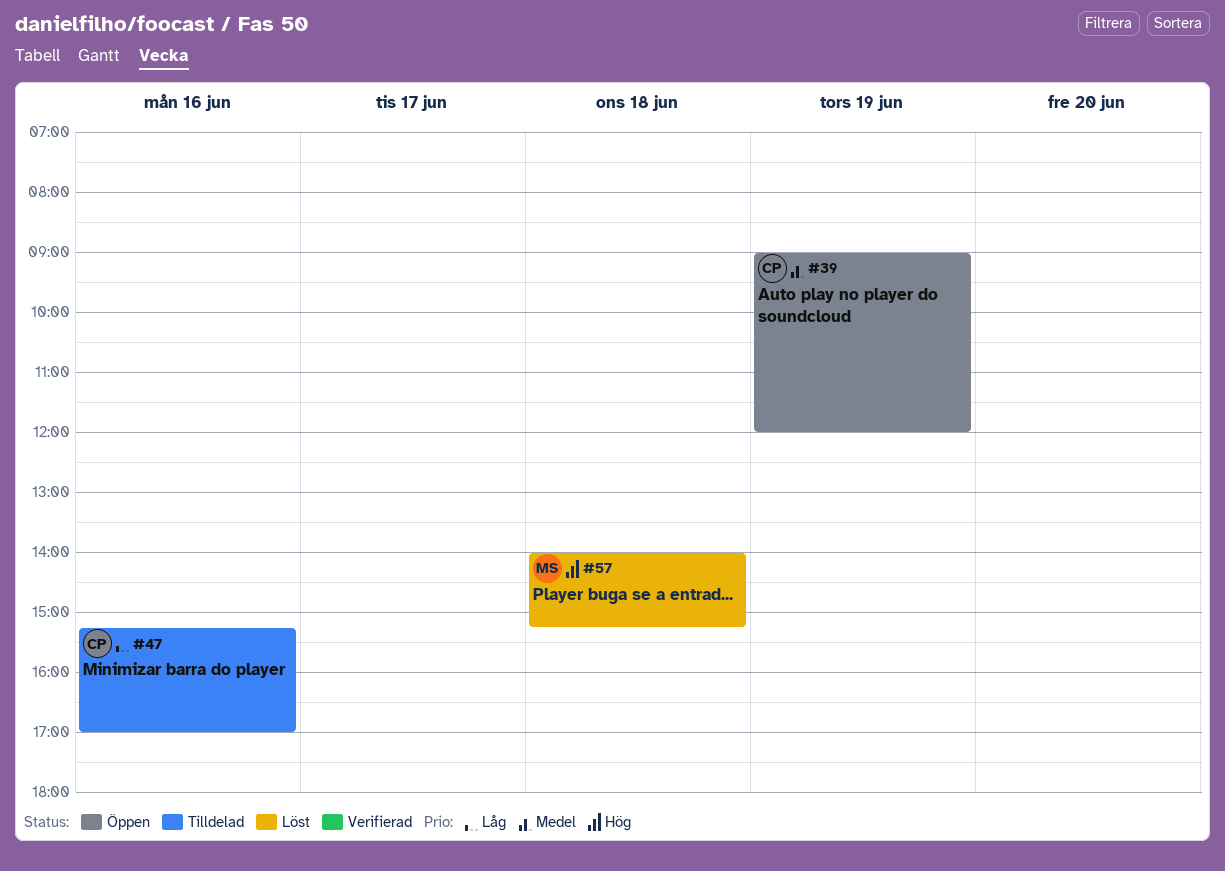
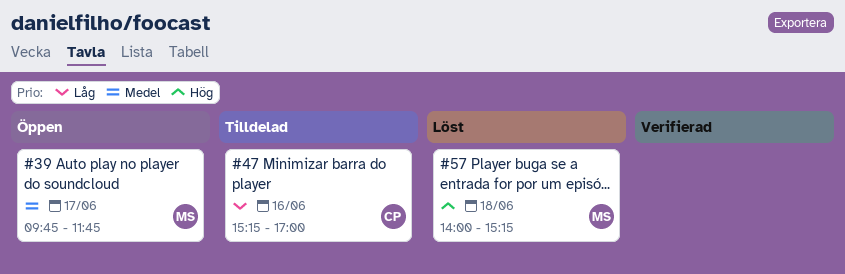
#39, owner: CP -> MS
#39, day: Jun 19 -> Jun 17
#39, begins: 09:00 -> 09:45
#39, ends: 12:00 -> 11:45

